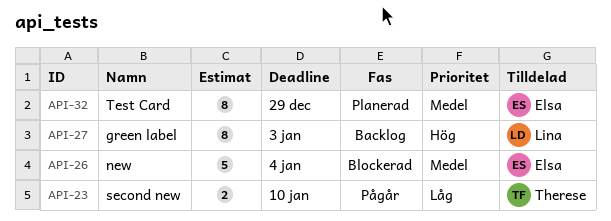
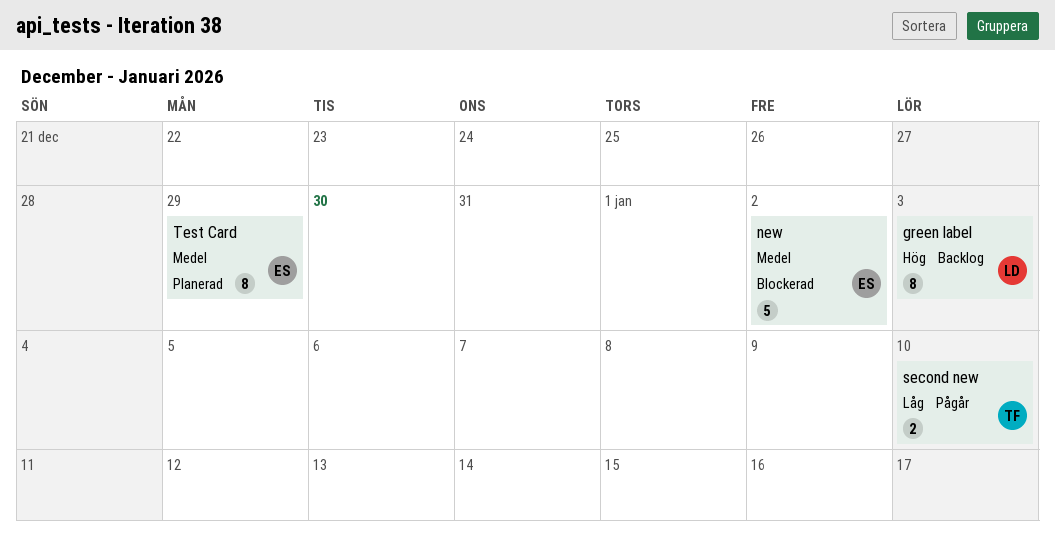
new, due: Jan 4 -> Jan 2

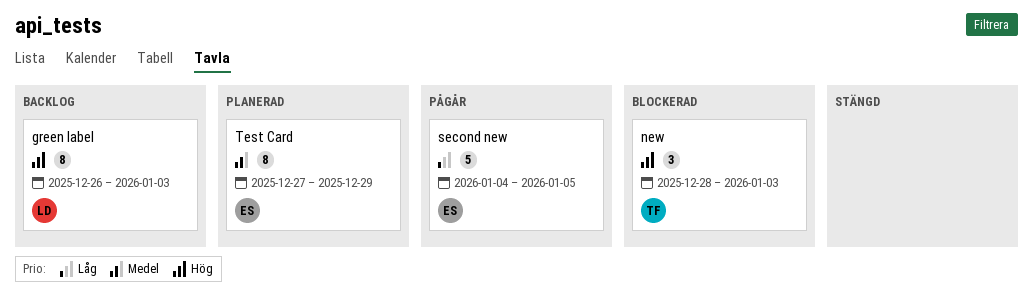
new, owner: ES -> TF
new, priority: Medel -> Hög
new, estimate: 5 -> 3
new, due: Jan 2 -> Jan 3
second new, owner: TF -> ES
second new, estimate: 2 -> 5
second new, due: Jan 10 -> Jan 5

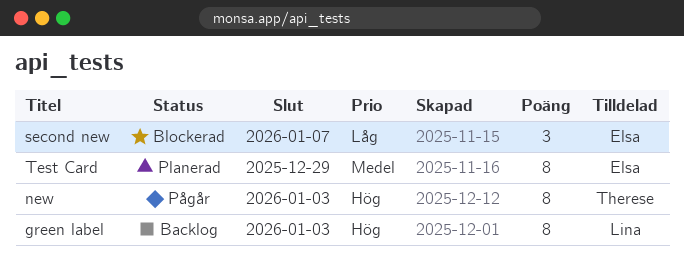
new, status: Blockerad -> Pågår
new, estimate: 3 -> 8
second new, status: Pågår -> Blockerad
second new, estimate: 5 -> 3
second new, due: Jan 5 -> Jan 7

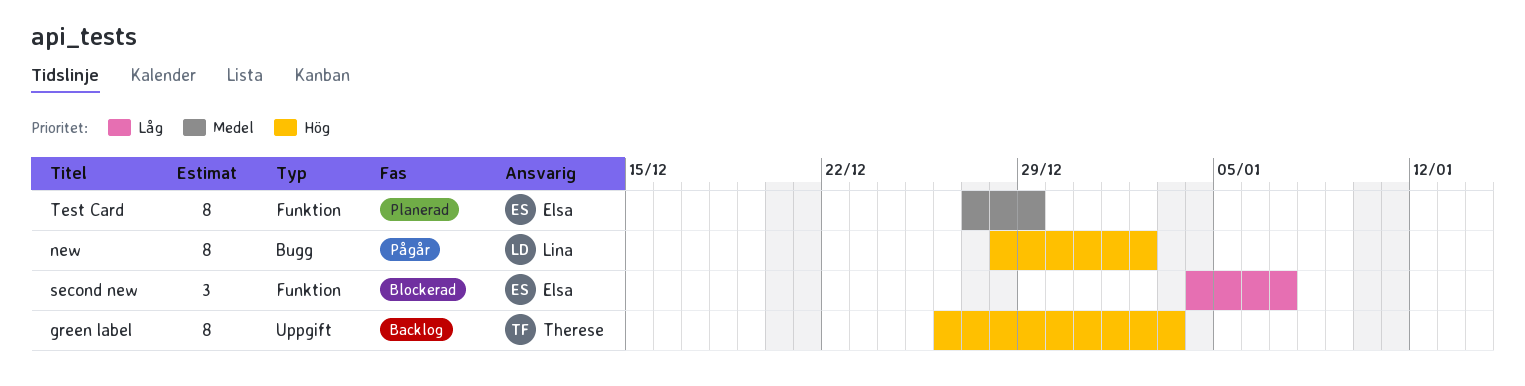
green label, owner: Lina -> Therese
new, owner: Therese -> Lina
new, due: Jan 3 -> Jan 2

